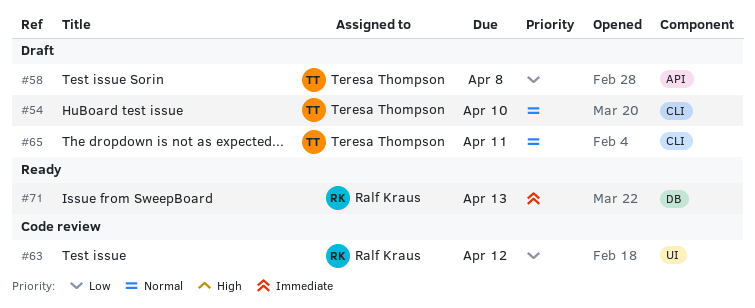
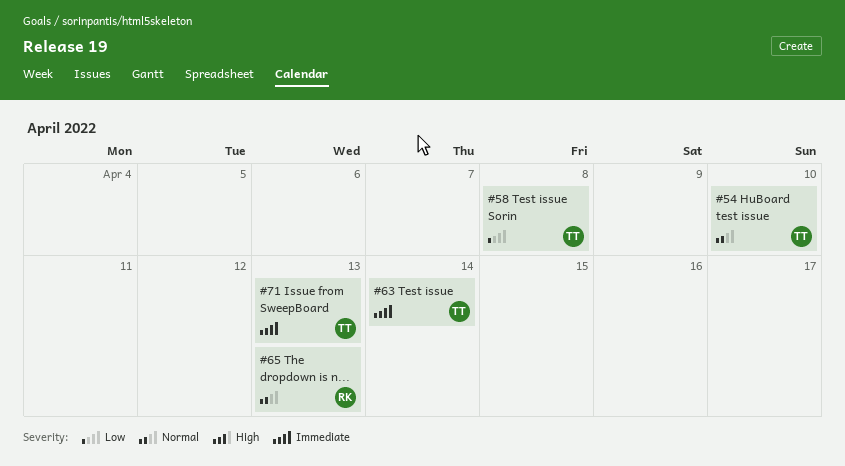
#63, owner: Ralf Kraus -> Teresa Thompson
#63, priority: Low -> Immediate
#63, due: Apr 12 -> Apr 14
#65, owner: Teresa Thompson -> Ralf Kraus
#65, due: Apr 11 -> Apr 13
#71, owner: Ralf Kraus -> Teresa Thompson

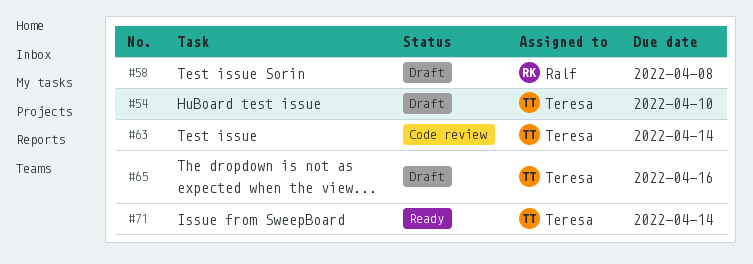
#58, owner: Teresa -> Ralf
#65, owner: Ralf -> Teresa
#65, due: Apr 13 -> Apr 16
#71, due: Apr 13 -> Apr 14

